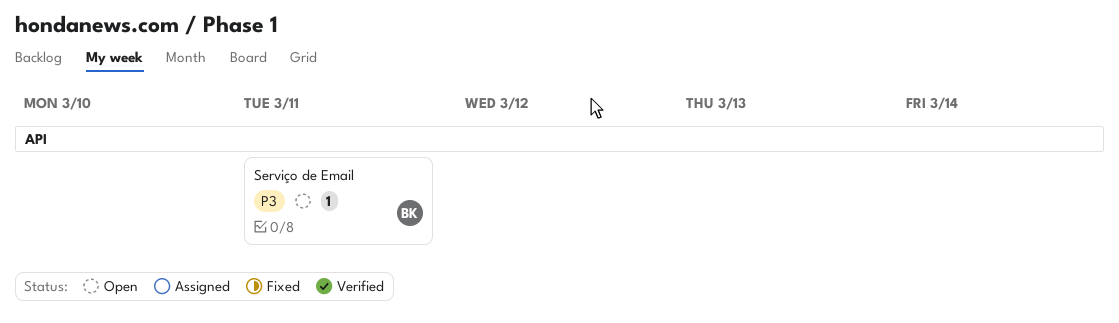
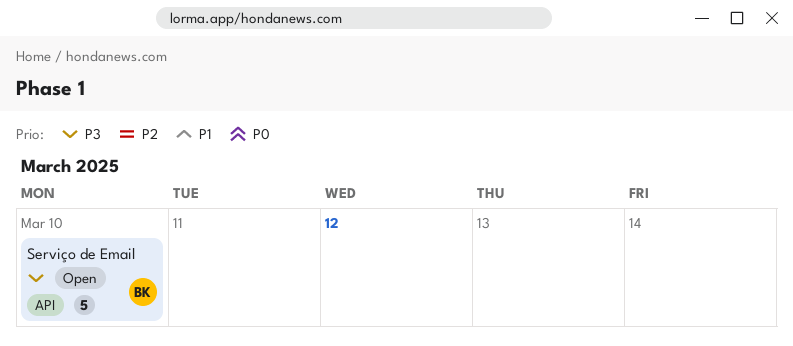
Serviço de Email, estimate: 1 -> 5
Serviço de Email, due: Mar 11 -> Mar 10

